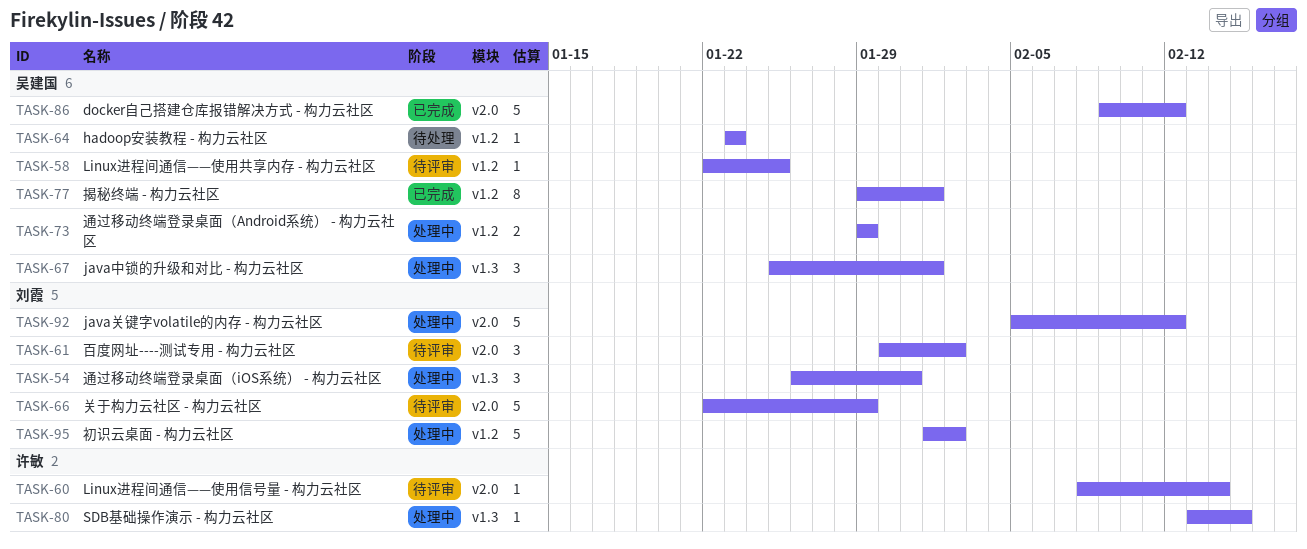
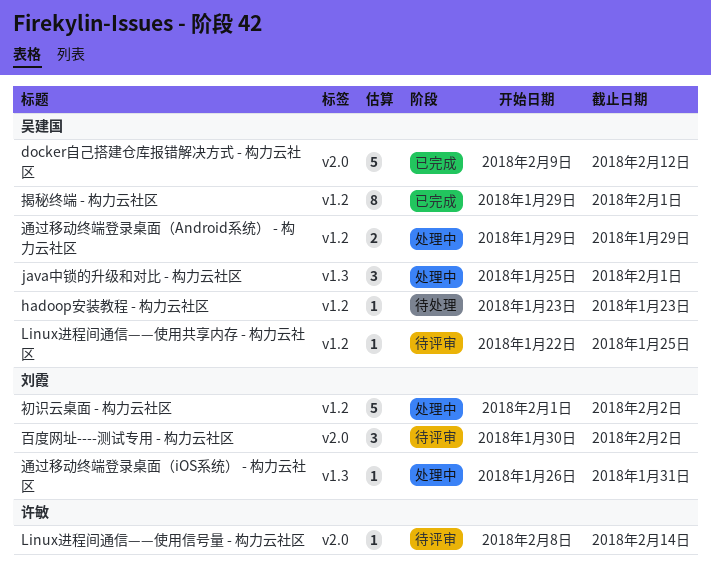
java关键字volatile的内存 - 构力云社区: present -> none
SDB基础操作演示 - 构力云社区: present -> none
关于构力云社区 - 构力云社区: present -> none
通过移动终端登录桌面（iOS系统） - 构力云社区, estimate: 3 -> 1

